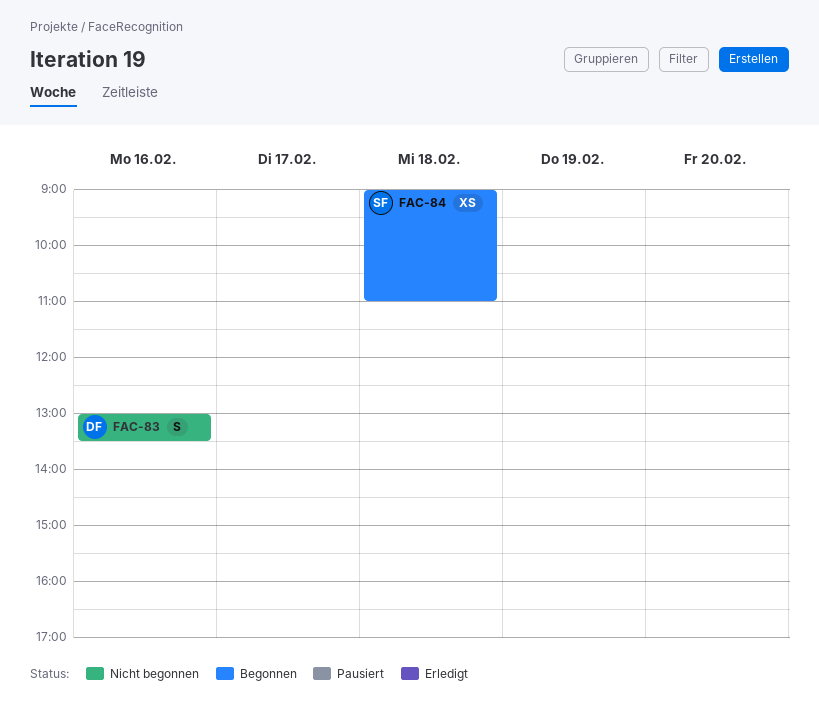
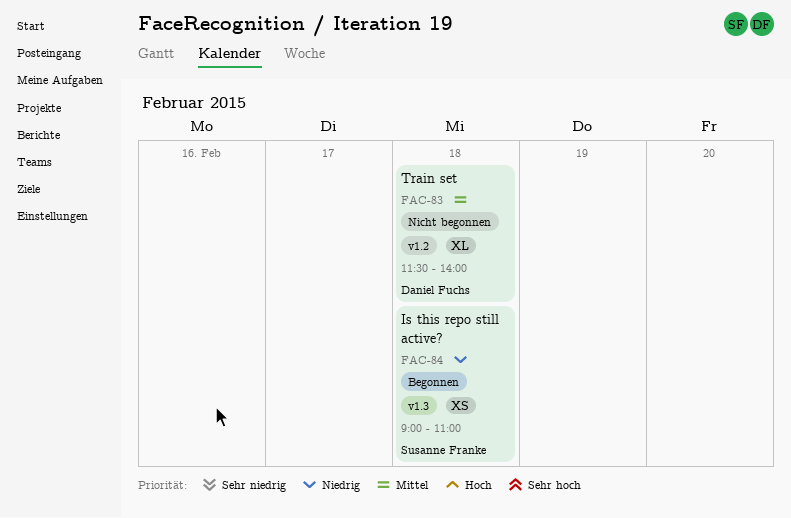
FAC-83, estimate: S -> XL
FAC-83, day: Feb 16 -> Feb 18
FAC-83, begins: 13:00 -> 11:30
FAC-83, ends: 13:30 -> 14:00

